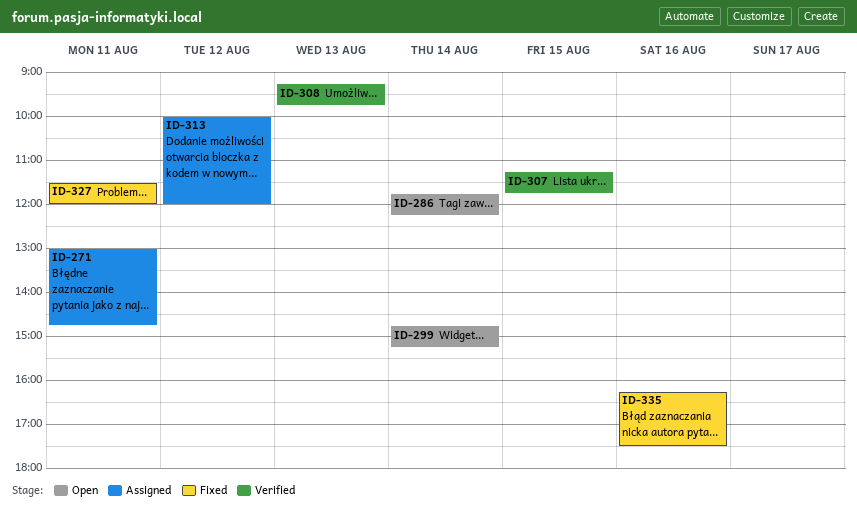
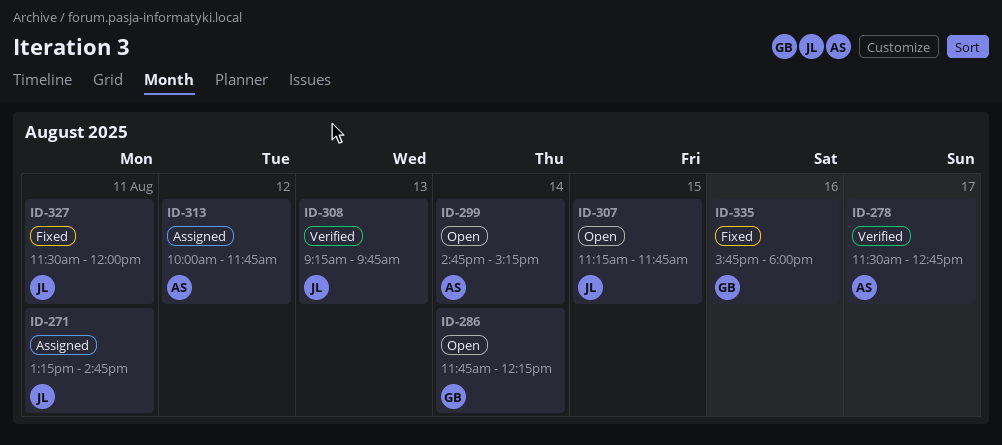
ID-271, begins: 13:00 -> 13:15
ID-278: none -> present
ID-307, status: Verified -> Open
ID-313, ends: 12:00 -> 11:45
ID-335, begins: 16:15 -> 15:45
ID-335, ends: 17:30 -> 18:00

